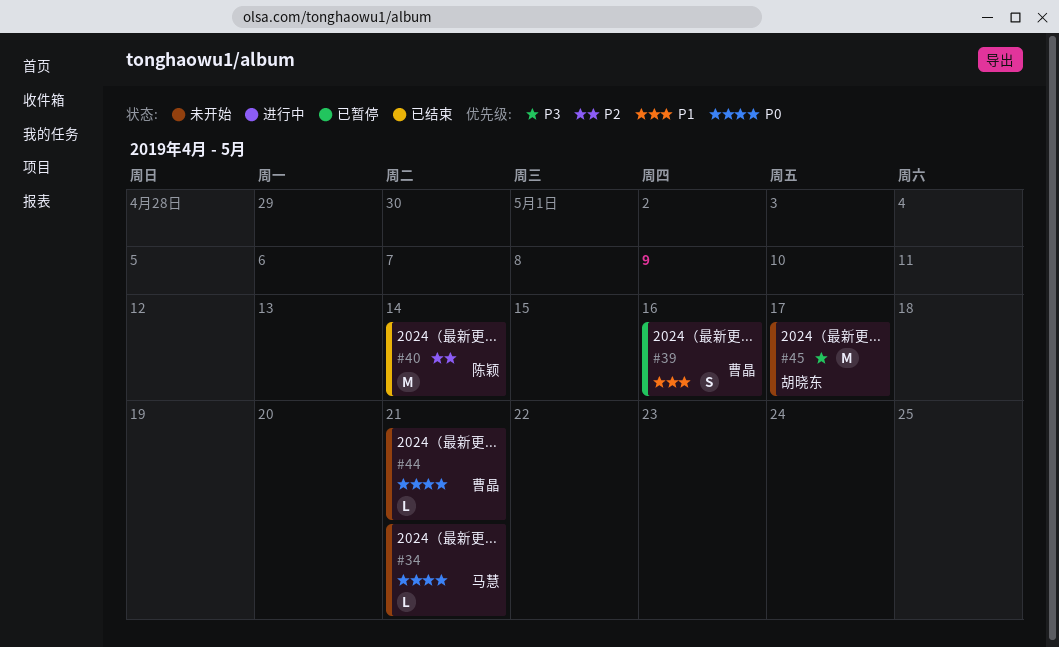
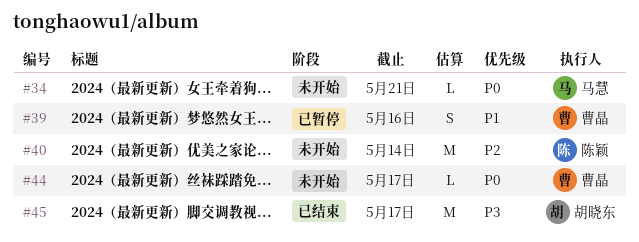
#40, status: 已结束 -> 未开始
#44, due: May 21 -> May 17
#45, status: 未开始 -> 已结束

